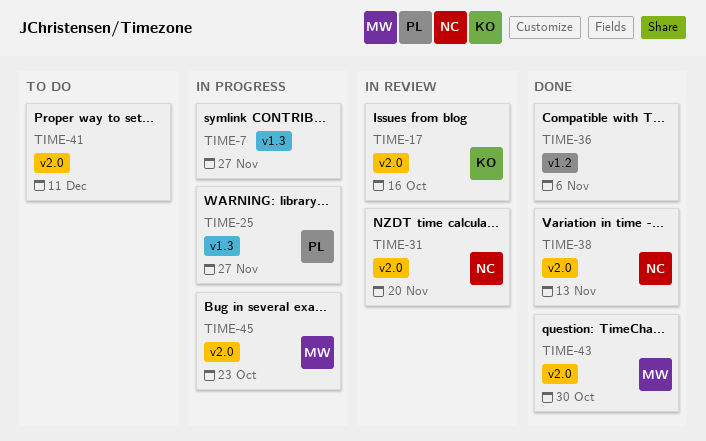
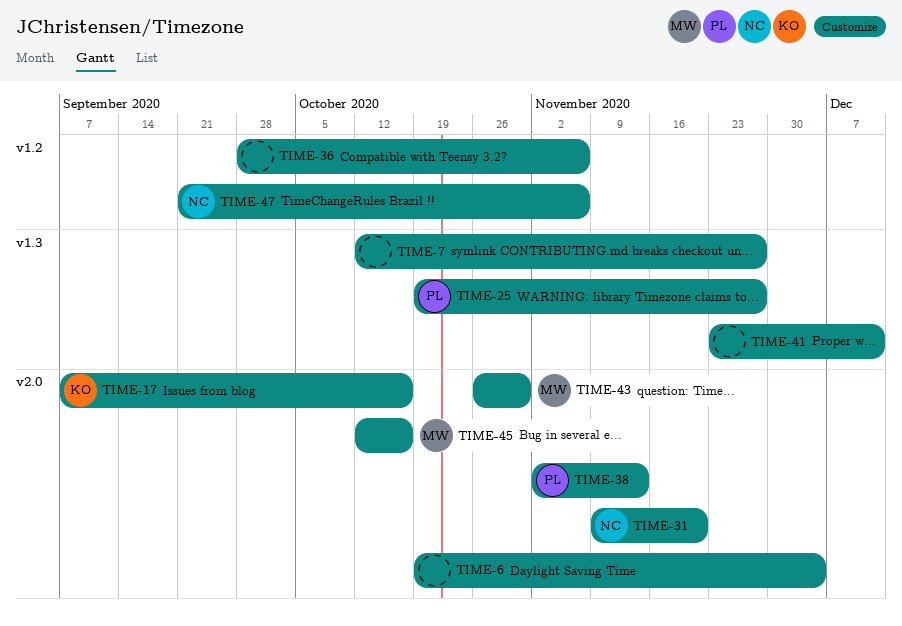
TIME-6: none -> present
TIME-38, owner: NC -> PL
TIME-41, label: v2.0 -> v1.3
TIME-45, due: Oct 23 -> Oct 16
TIME-47: none -> present

